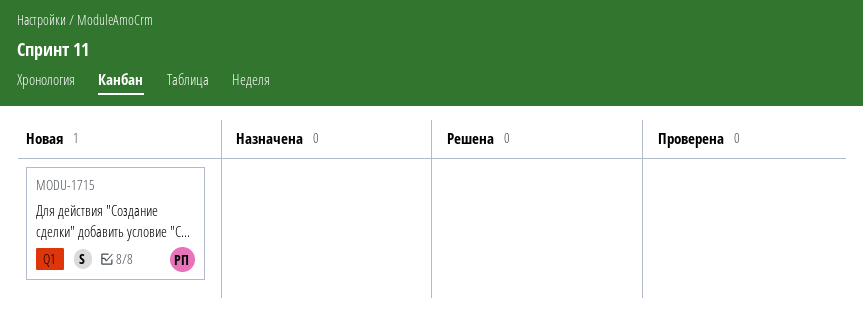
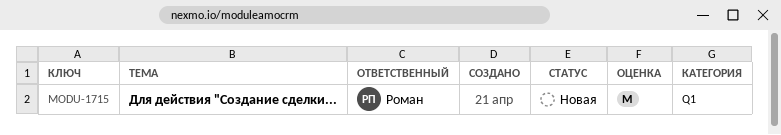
MODU-1715, estimate: S -> M

